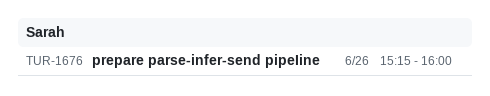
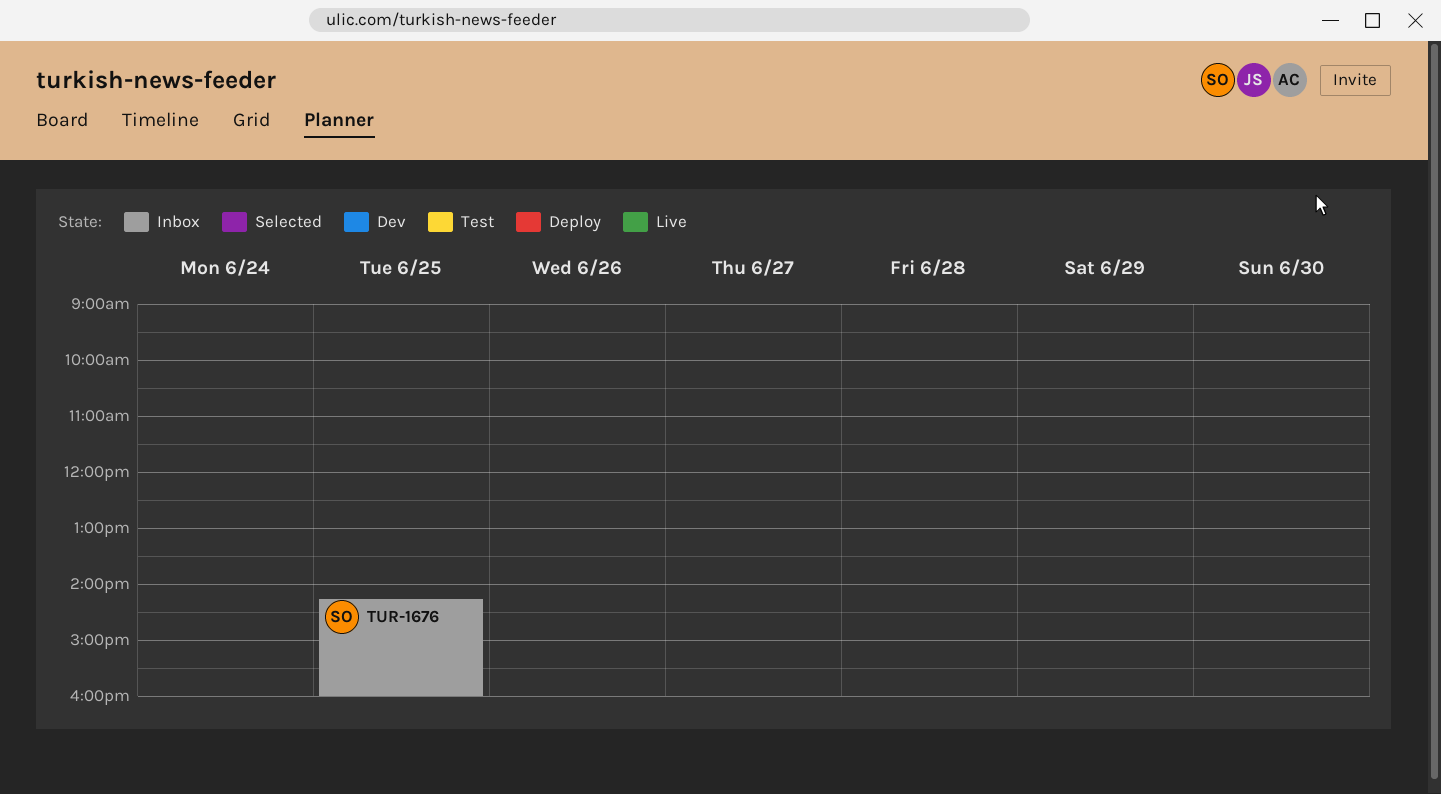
TUR-1676, day: Jun 26 -> Jun 25
TUR-1676, begins: 15:15 -> 14:15

